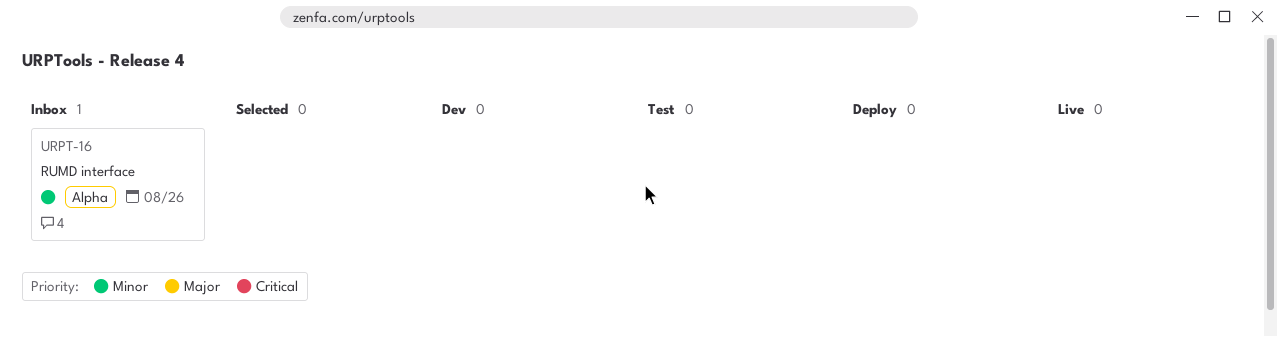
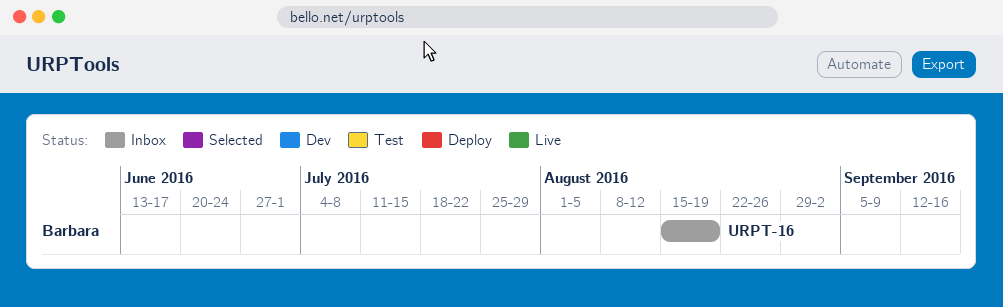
URPT-16, due: Aug 26 -> Aug 19

